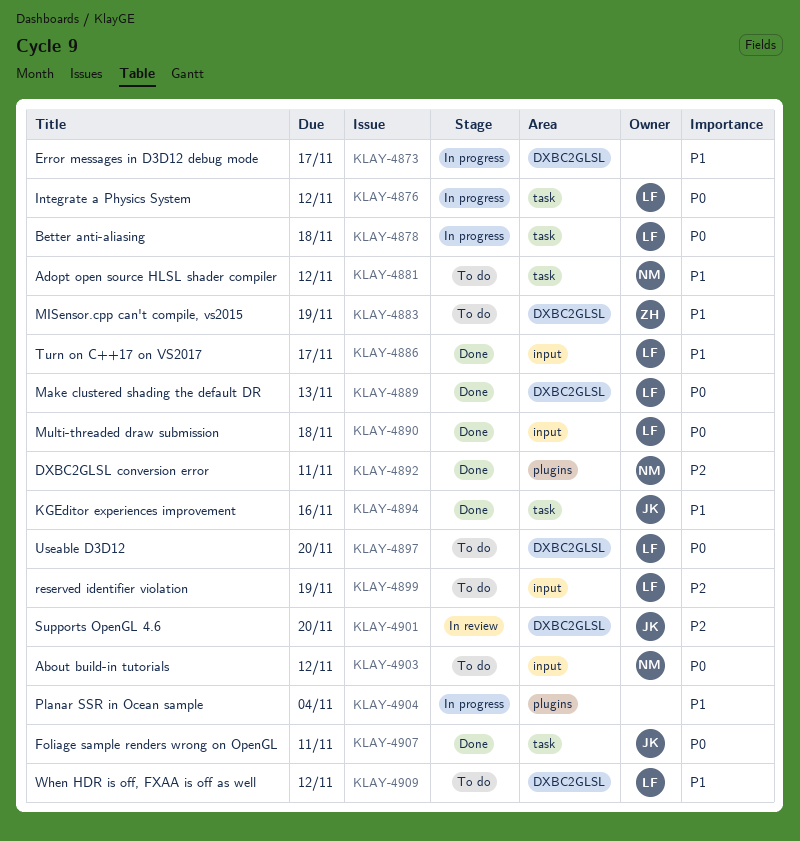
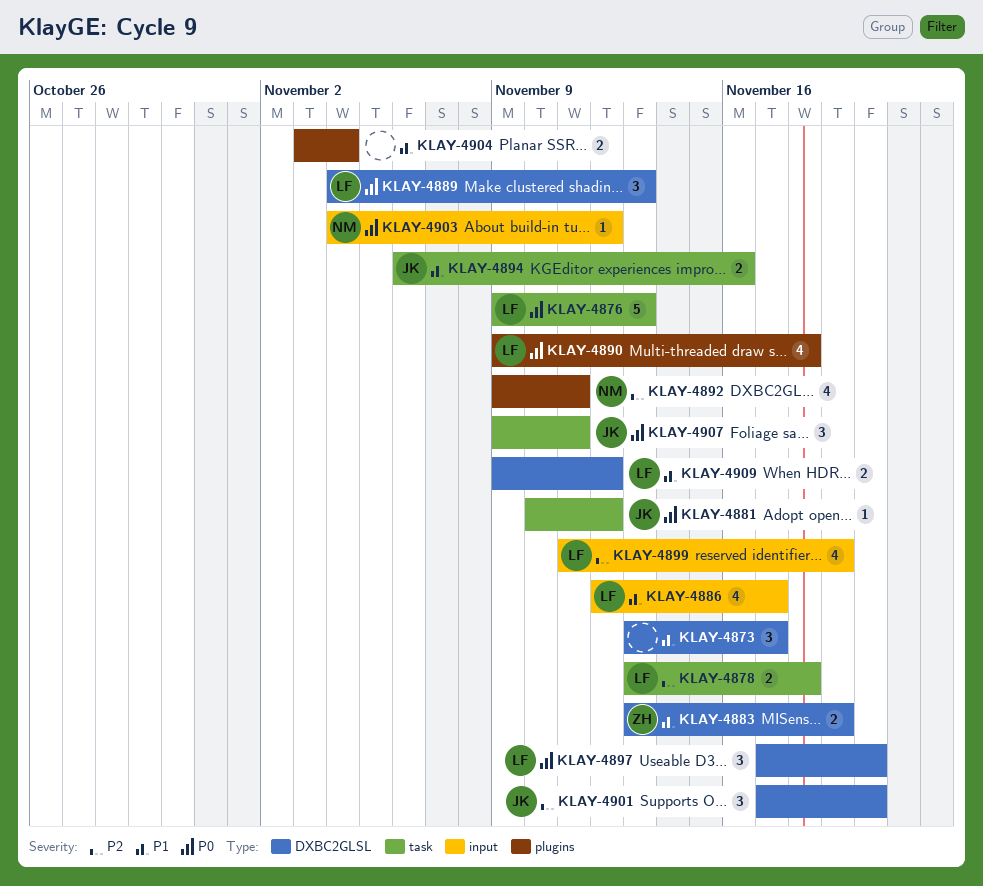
KLAY-4876, due: Nov 12 -> Nov 13
KLAY-4878, priority: P0 -> P2
KLAY-4881, owner: NM -> JK
KLAY-4881, priority: P1 -> P0
KLAY-4890, label: input -> plugins

